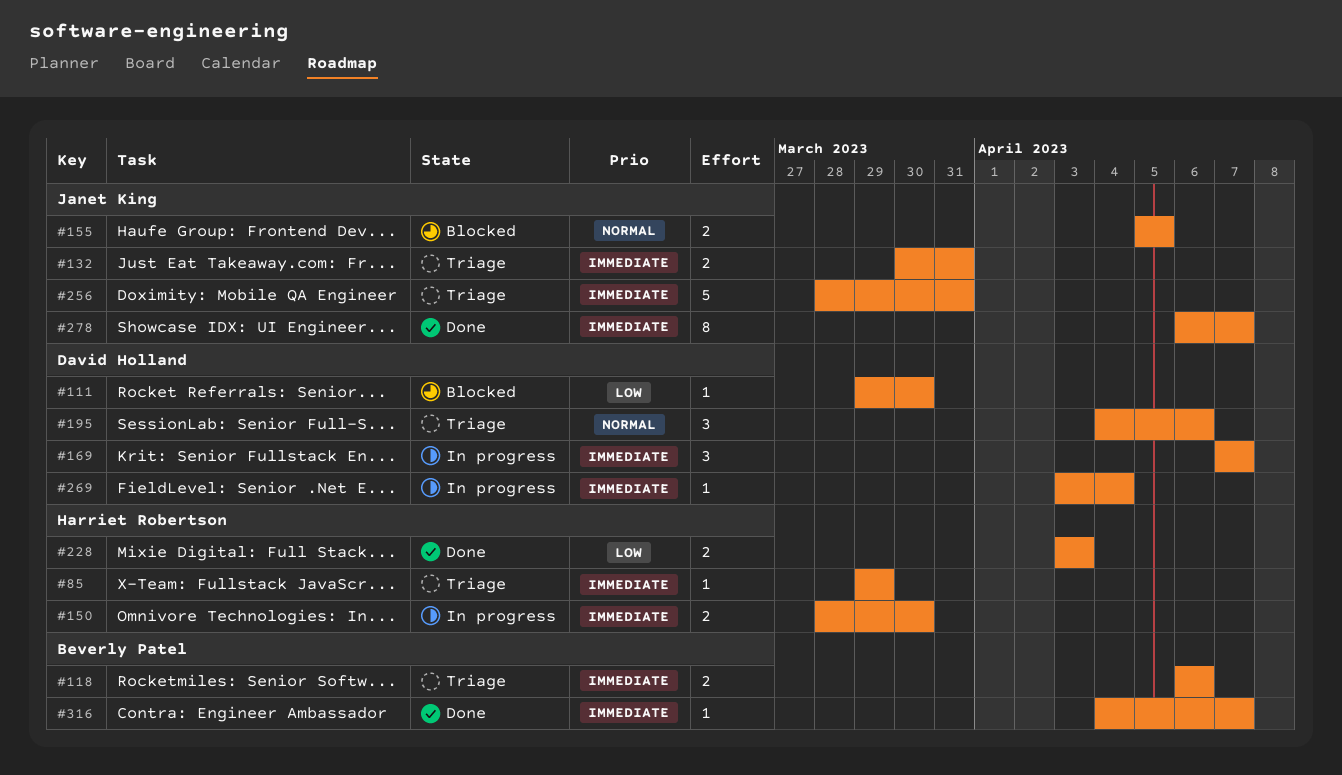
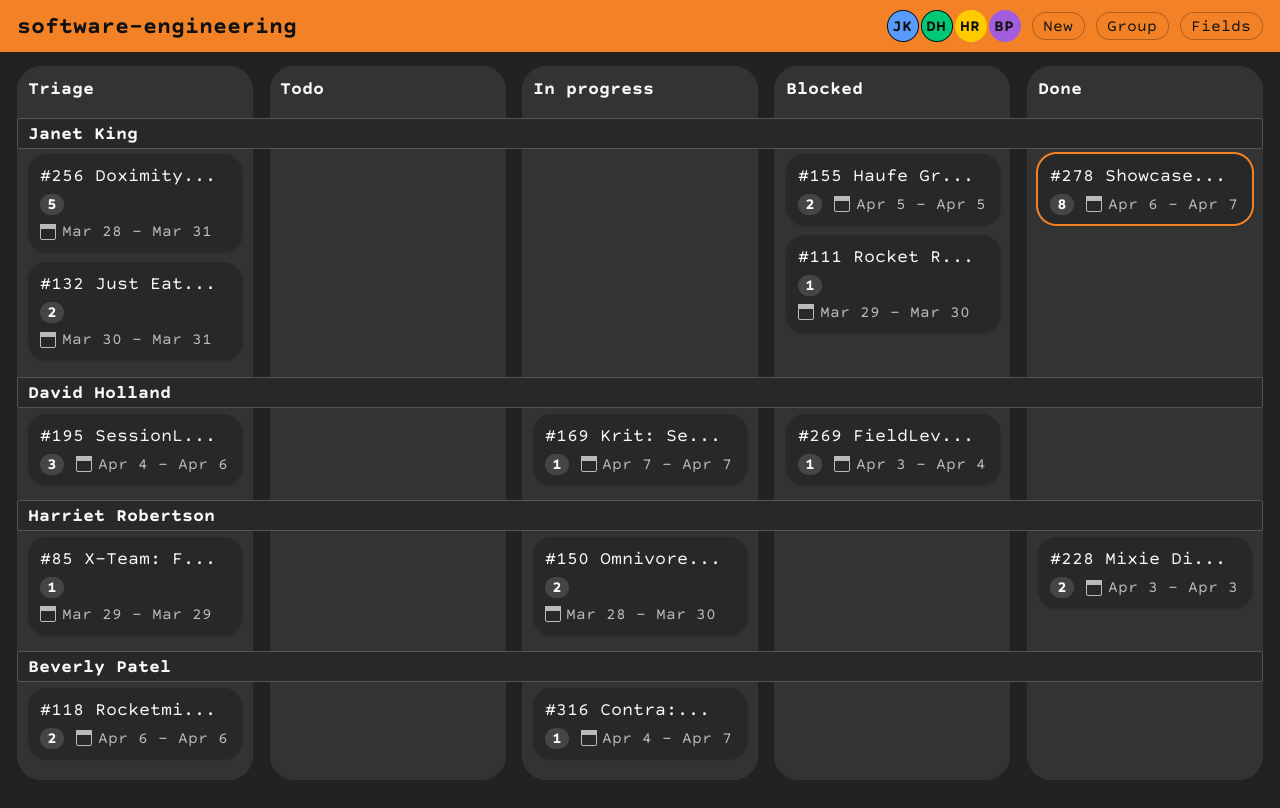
#111, owner: David Holland -> Janet King
#169, estimate: 3 -> 1
#269, status: In progress -> Blocked
#316, status: Done -> In progress

